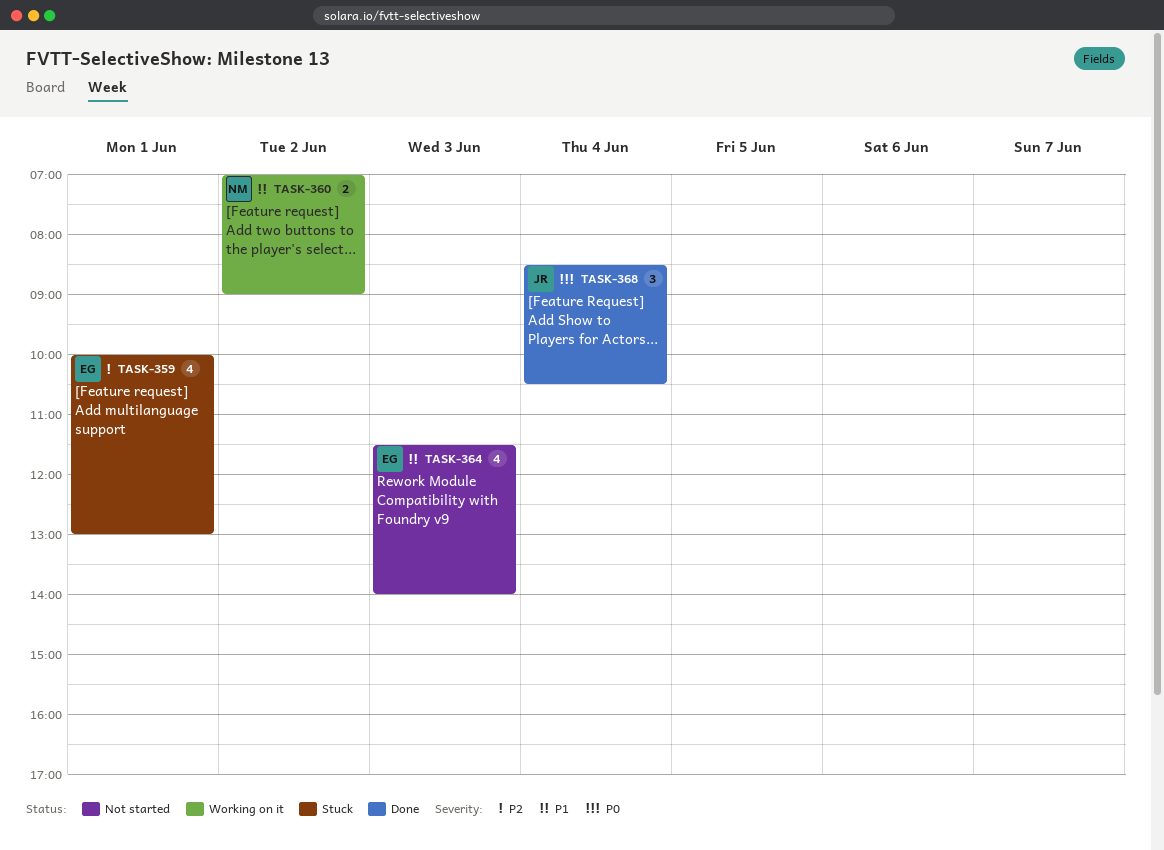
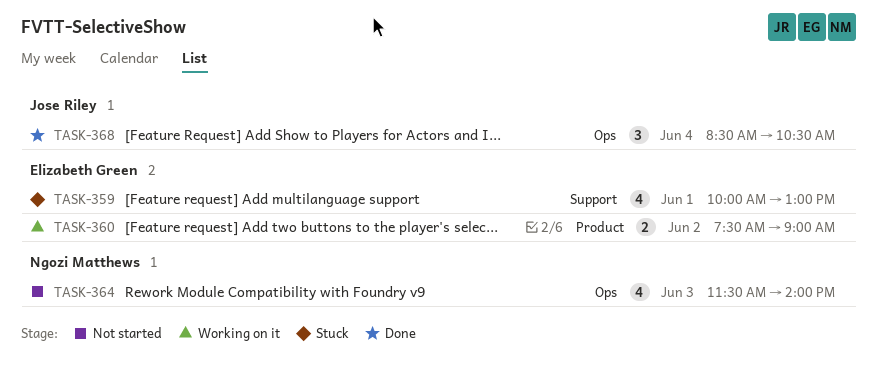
TASK-360, owner: Ngozi Matthews -> Elizabeth Green
TASK-360, begins: 07:00 -> 07:30
TASK-364, owner: Elizabeth Green -> Ngozi Matthews

